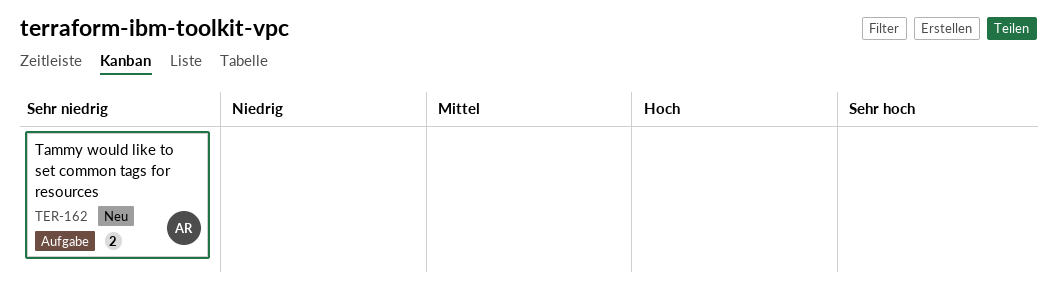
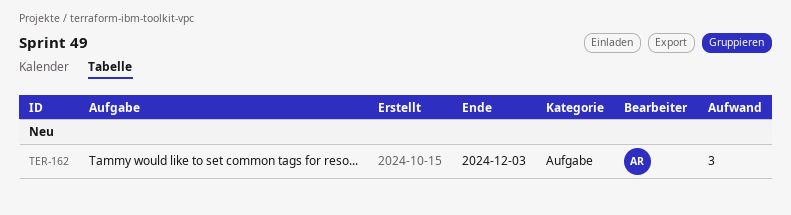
TER-162, estimate: 2 -> 3

